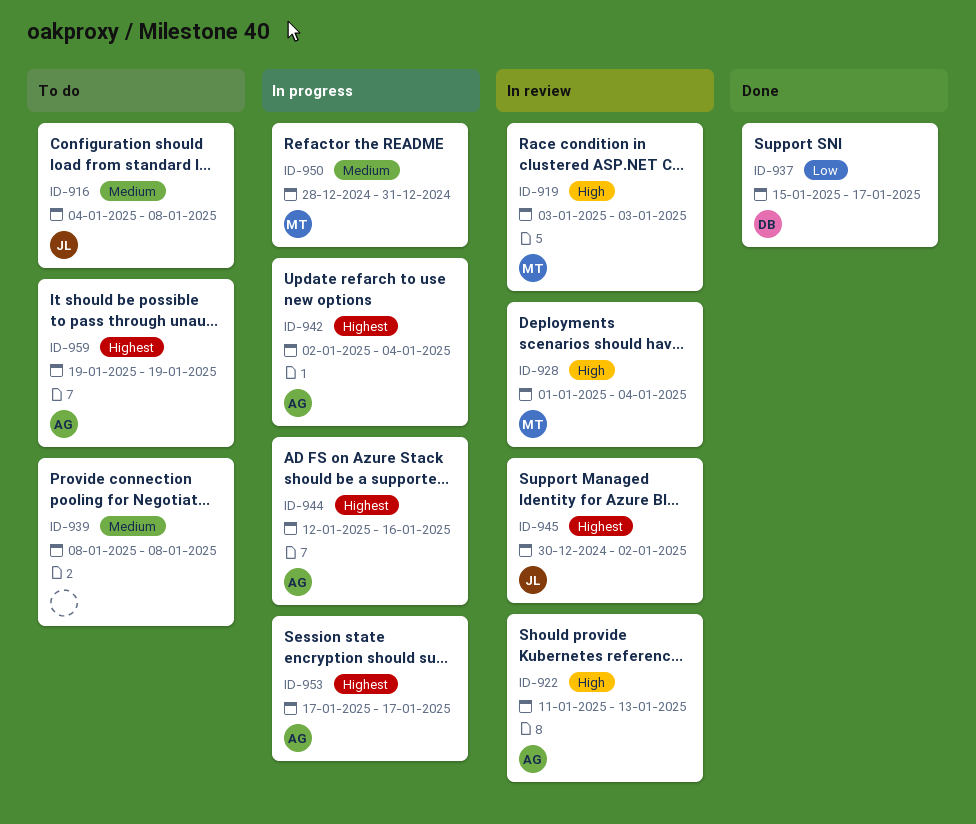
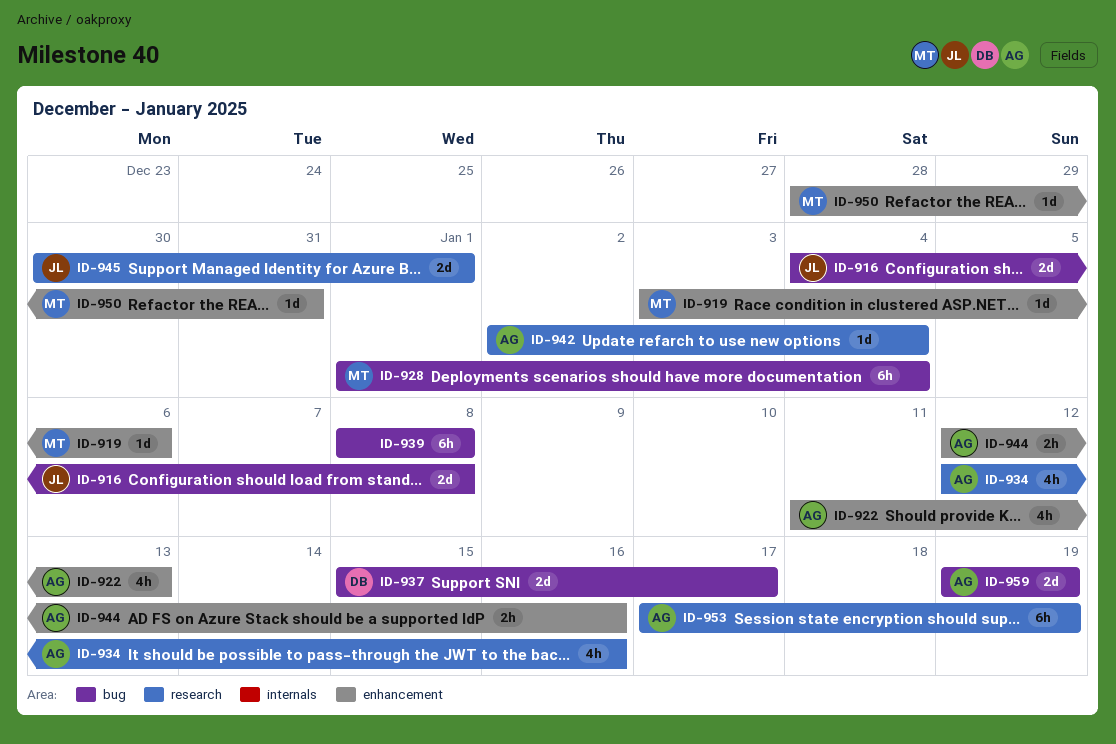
ID-919, due: Jan 3 -> Jan 6
ID-934: none -> present
ID-945, due: Jan 2 -> Jan 1
ID-953, due: Jan 17 -> Jan 19

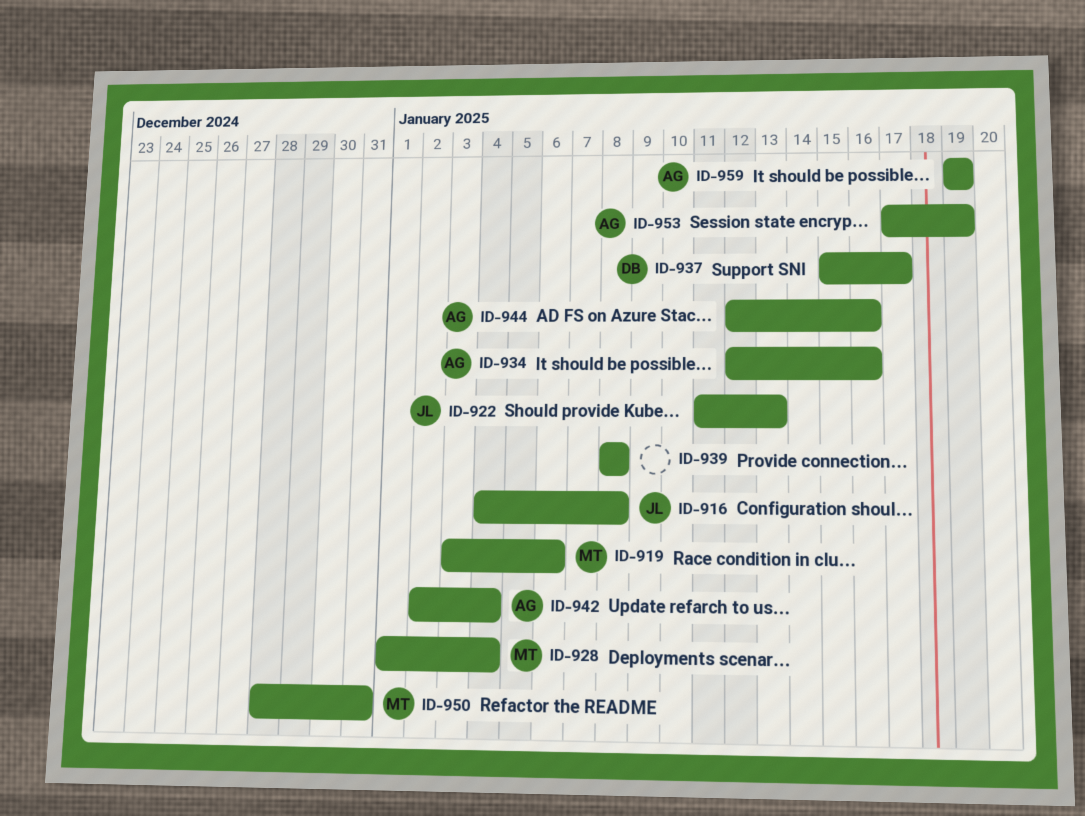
ID-922, owner: AG -> JL
ID-945: present -> none

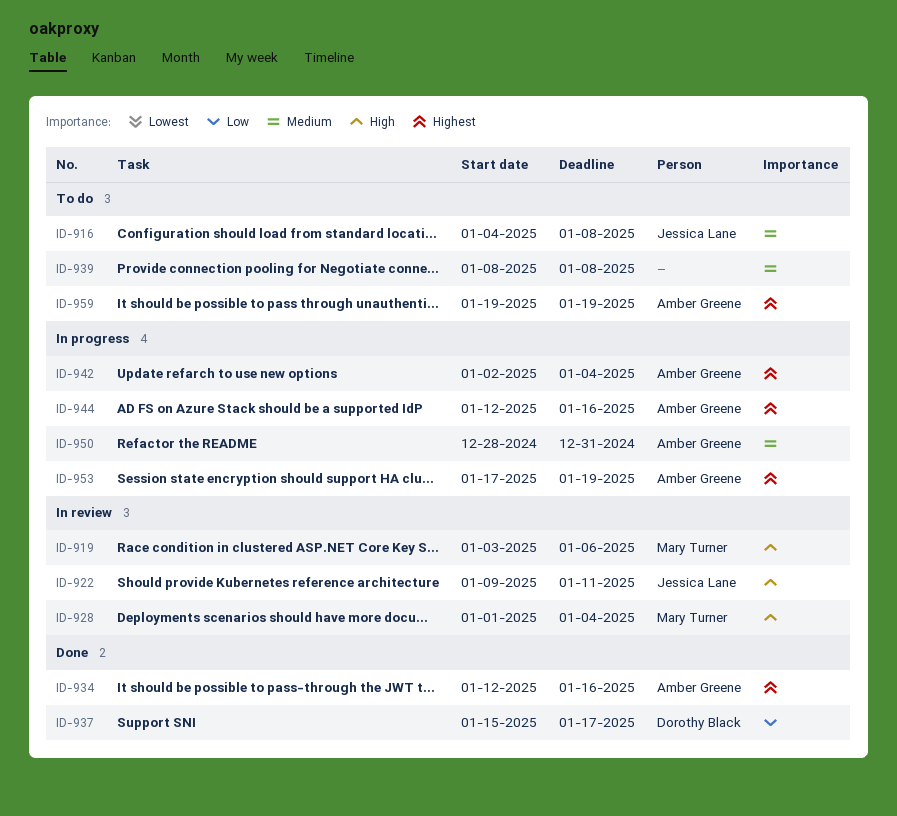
ID-922, start: Jan 11 -> Jan 9
ID-922, due: Jan 13 -> Jan 11
ID-950, owner: Mary Turner -> Amber Greene

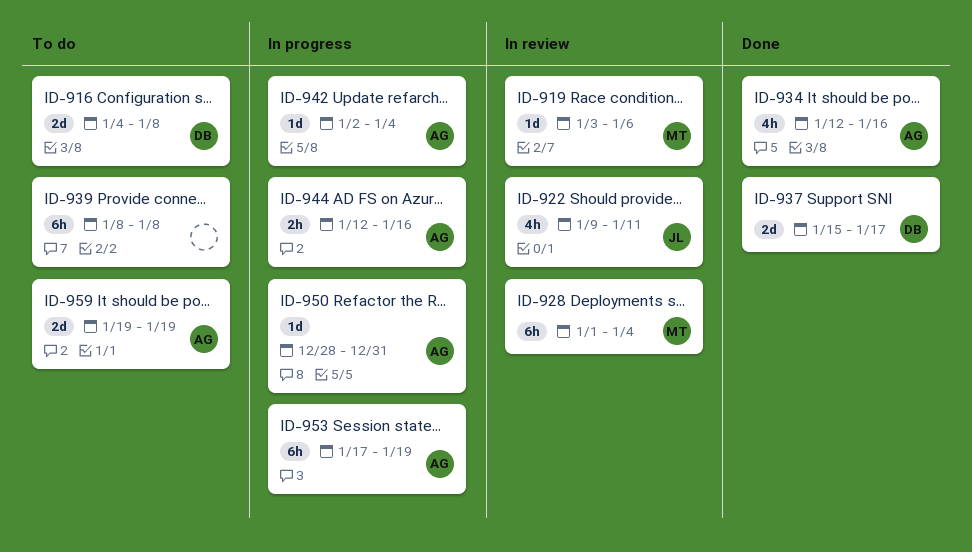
ID-916, owner: Jessica Lane -> Dorothy Black

